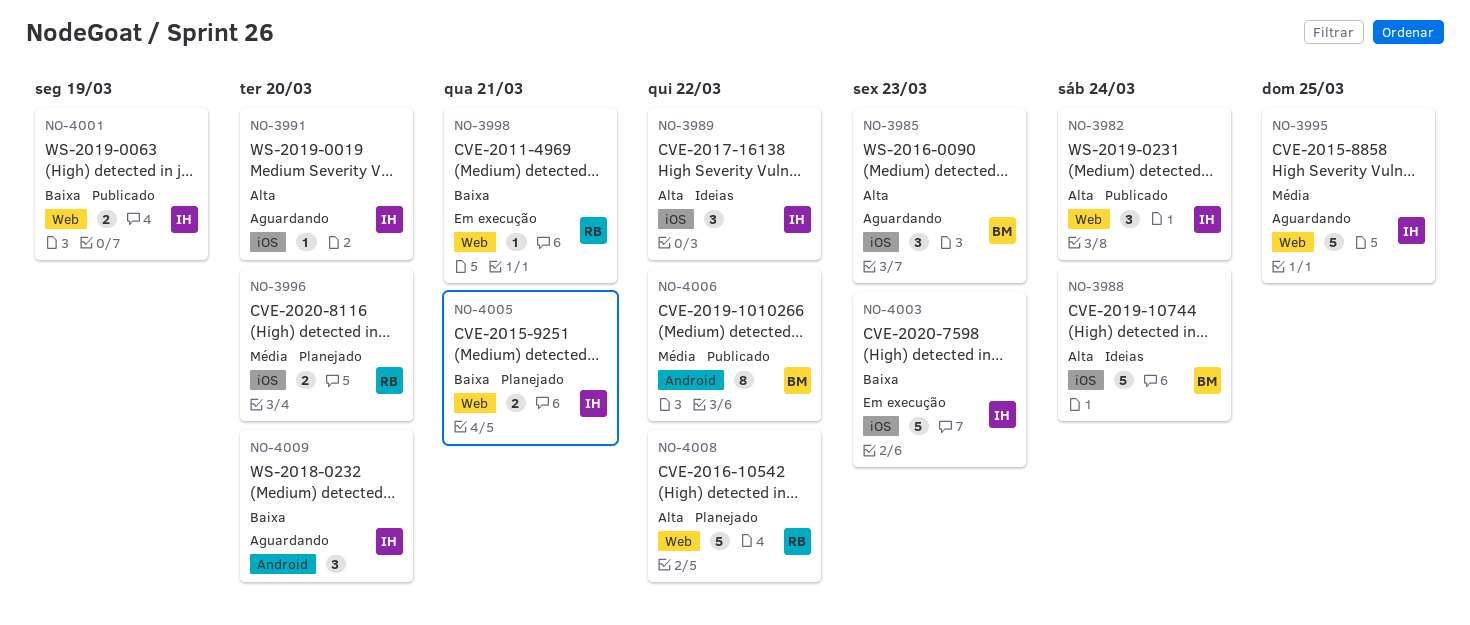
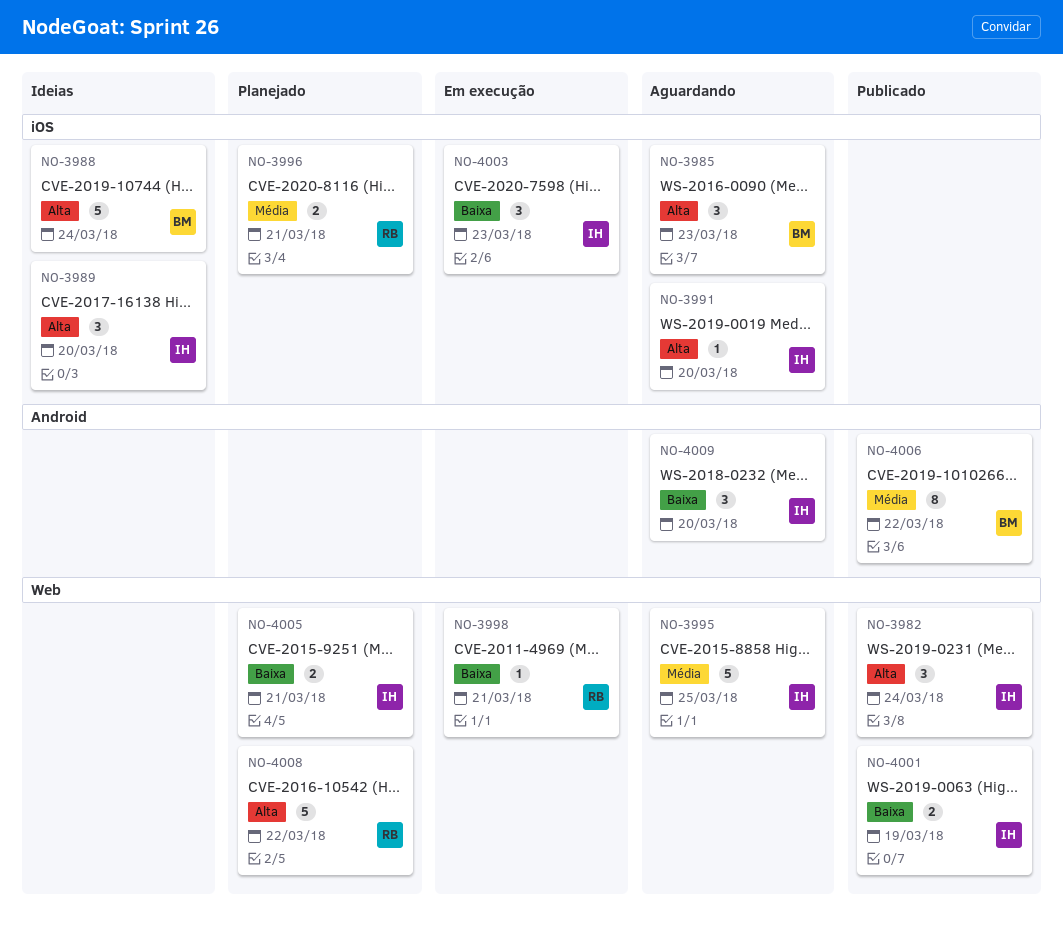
NO-3989, due: Mar 22 -> Mar 20
NO-3996, due: Mar 20 -> Mar 21
NO-4003, estimate: 5 -> 3

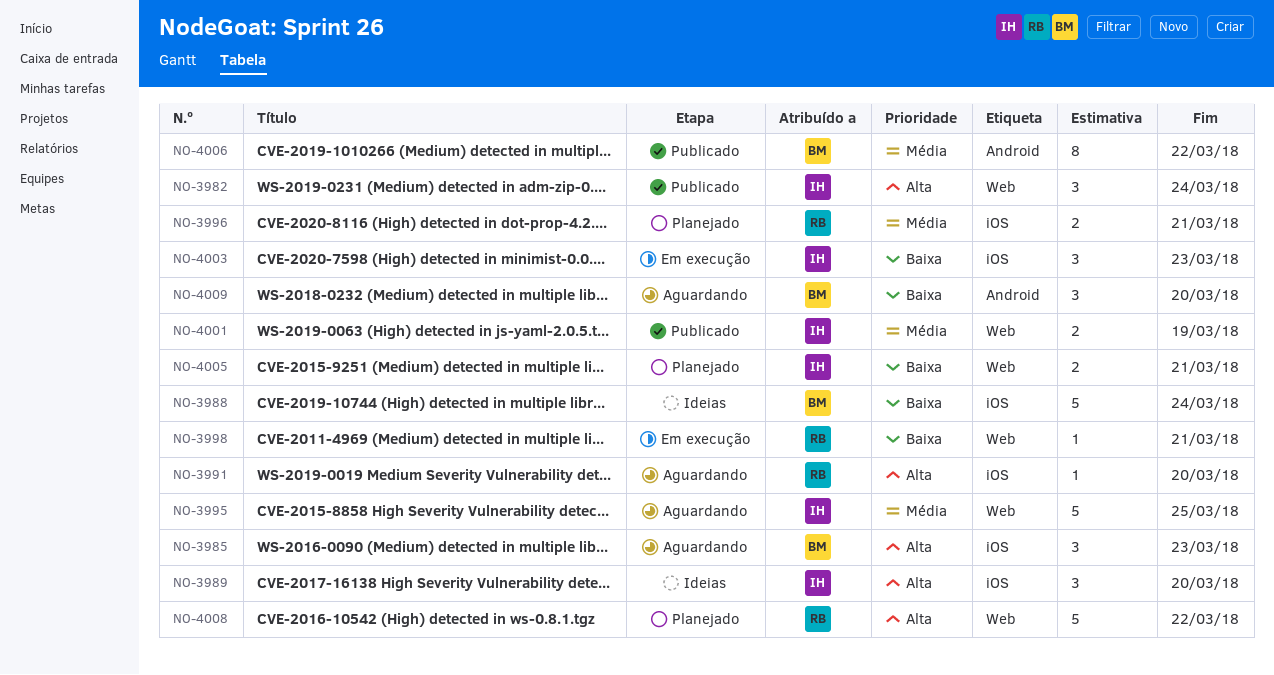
NO-3988, priority: Alta -> Baixa
NO-3991, owner: IH -> RB
NO-4001, priority: Baixa -> Média
NO-4009, owner: IH -> BM

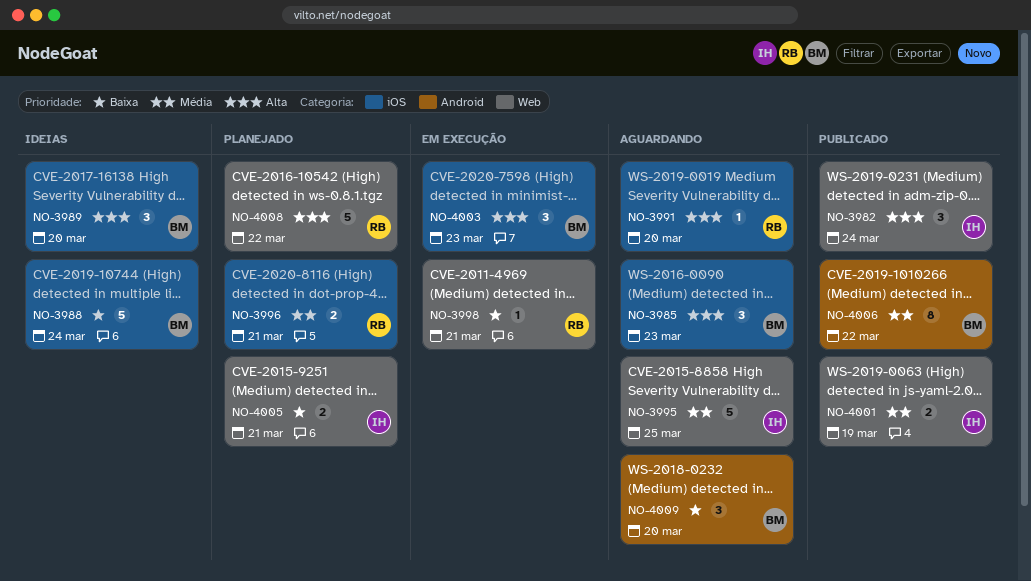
NO-3989, owner: IH -> BM
NO-4003, owner: IH -> BM
NO-4003, priority: Baixa -> Alta

